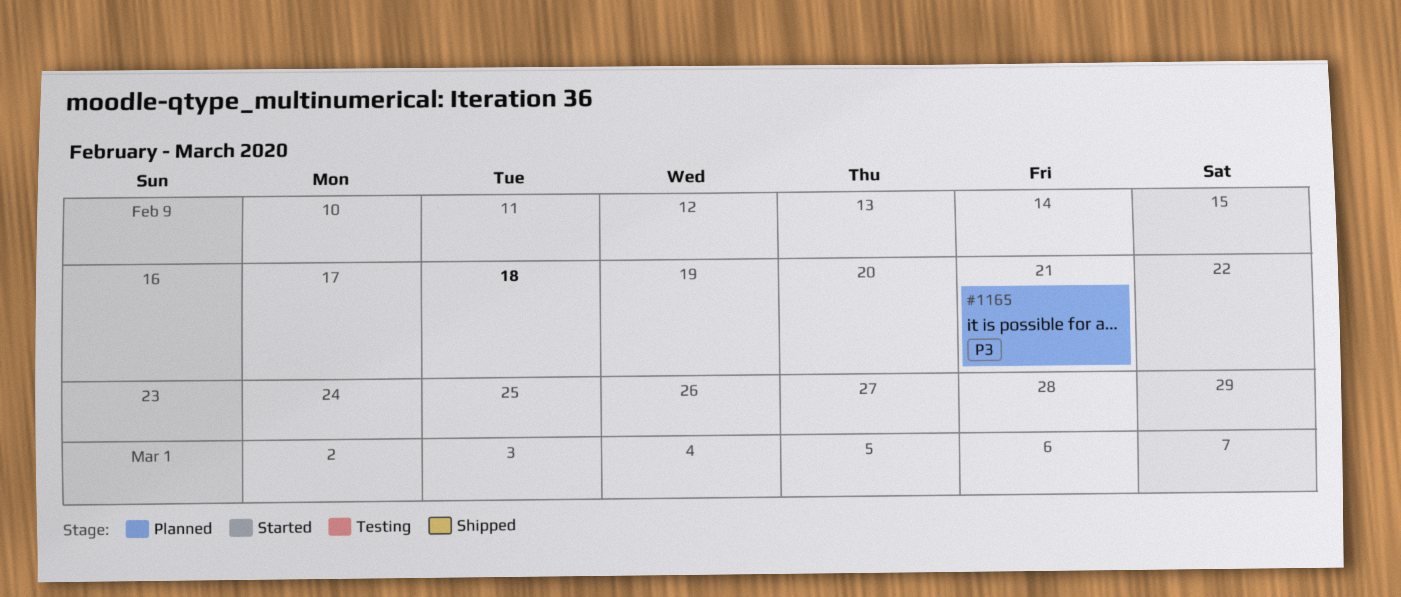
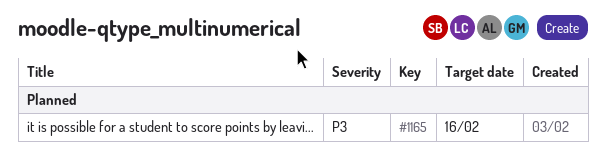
#1165, due: Feb 21 -> Feb 16

